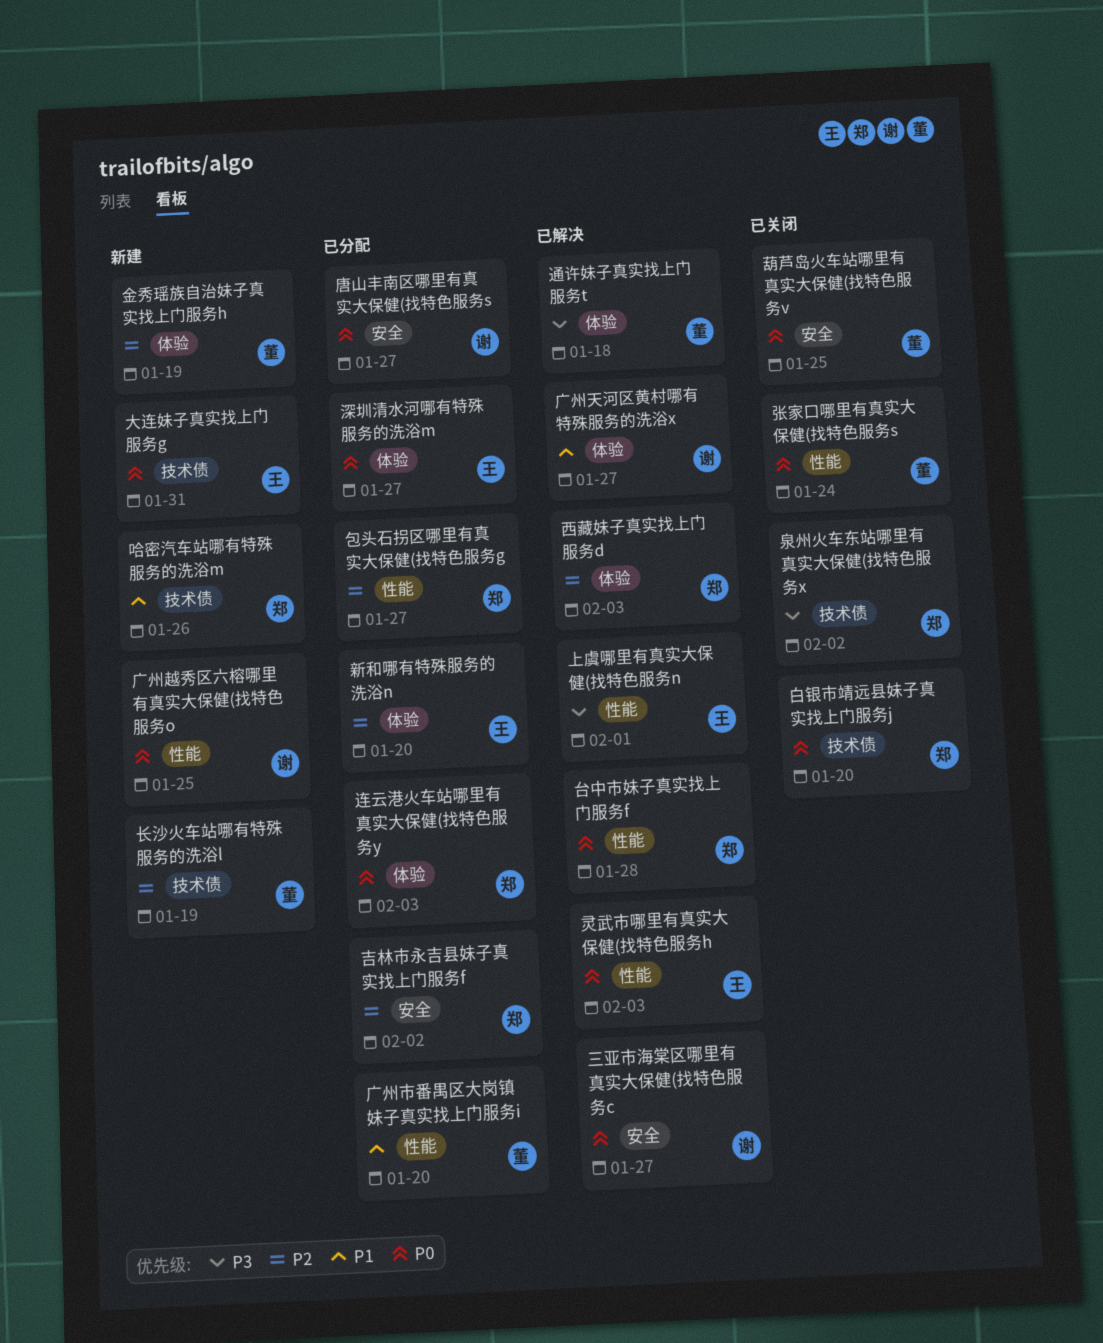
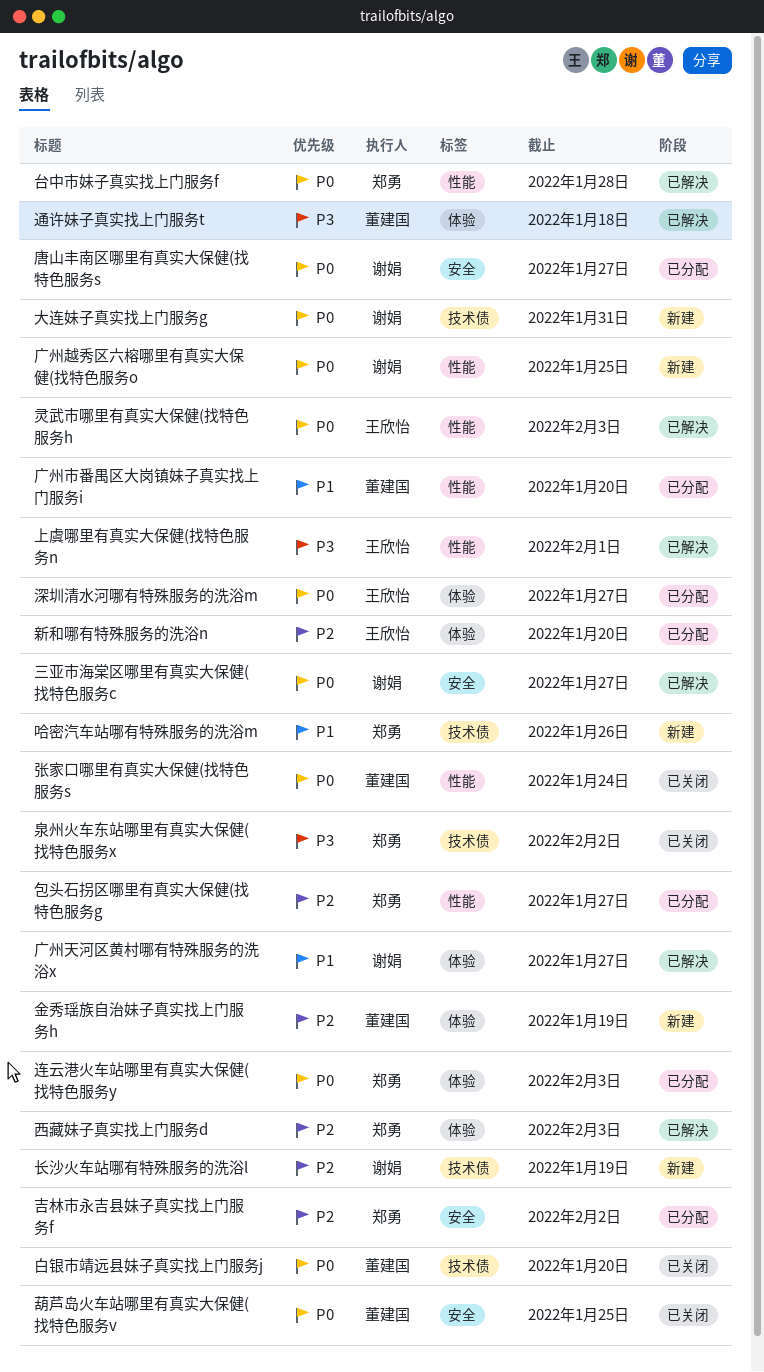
大连妹子真实找上门服务g, owner: 王欣怡 -> 谢娟
白银市靖远县妹子真实找上门服务j, owner: 郑勇 -> 董建国
长沙火车站哪有特殊服务的洗浴l, owner: 董建国 -> 谢娟

